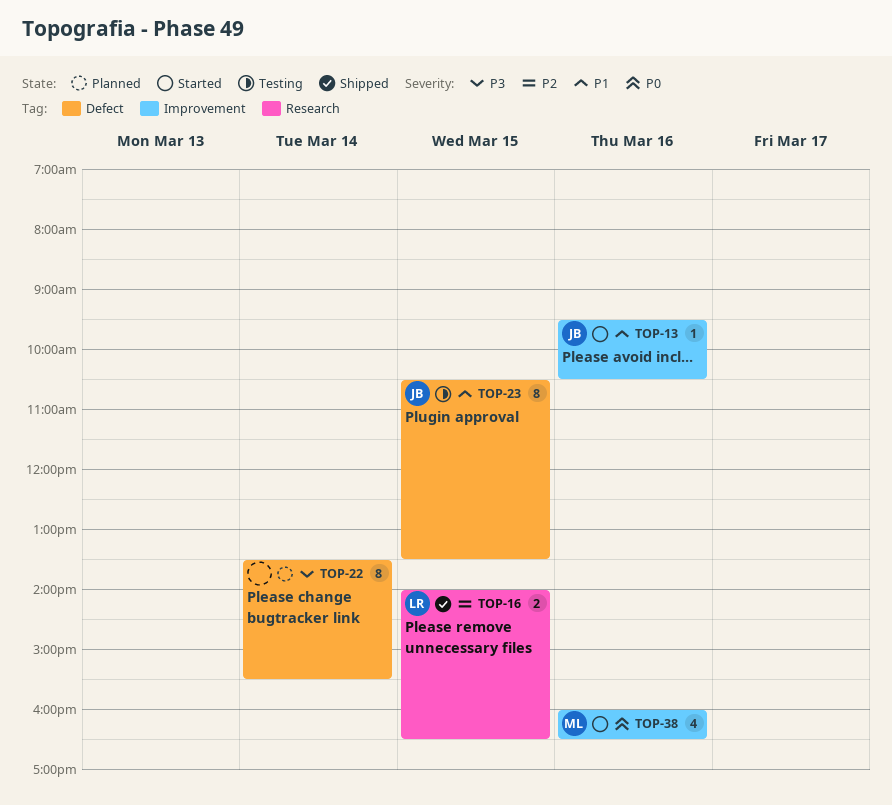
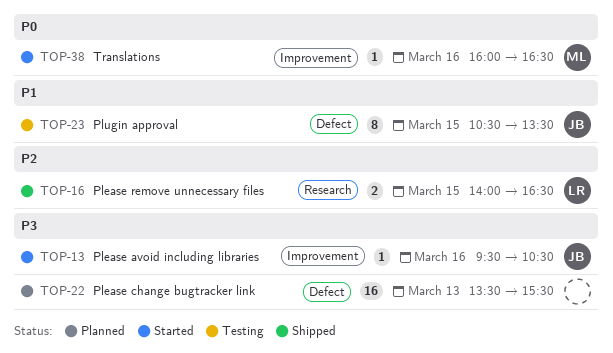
TOP-13, priority: P1 -> P3
TOP-22, estimate: 8 -> 16
TOP-22, day: Mar 14 -> Mar 13
TOP-38, estimate: 4 -> 1

